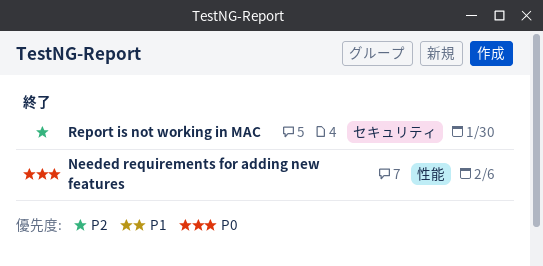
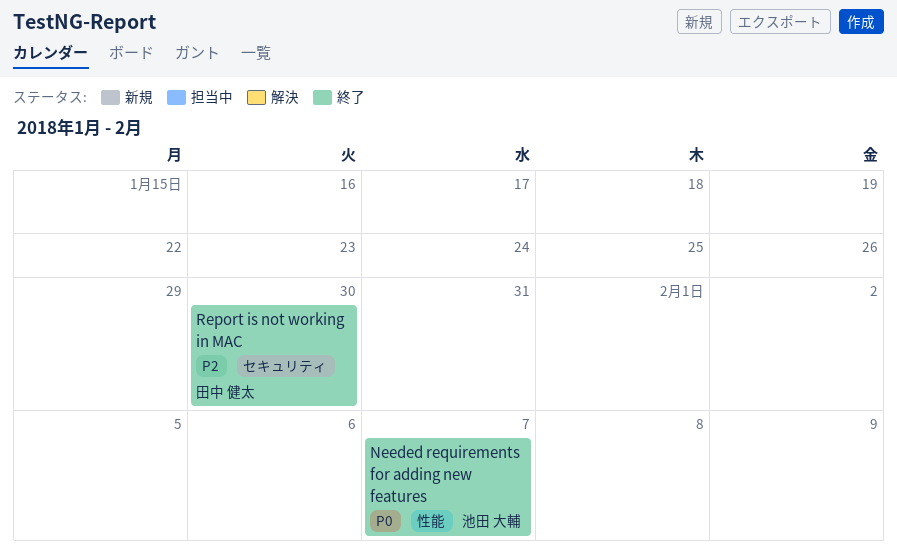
Needed requirements for adding new features, due: Feb 6 -> Feb 7

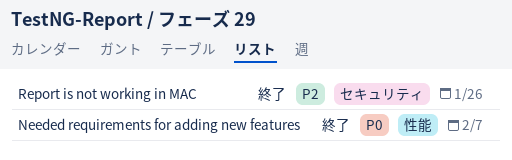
Report is not working in MAC, due: Jan 30 -> Jan 26

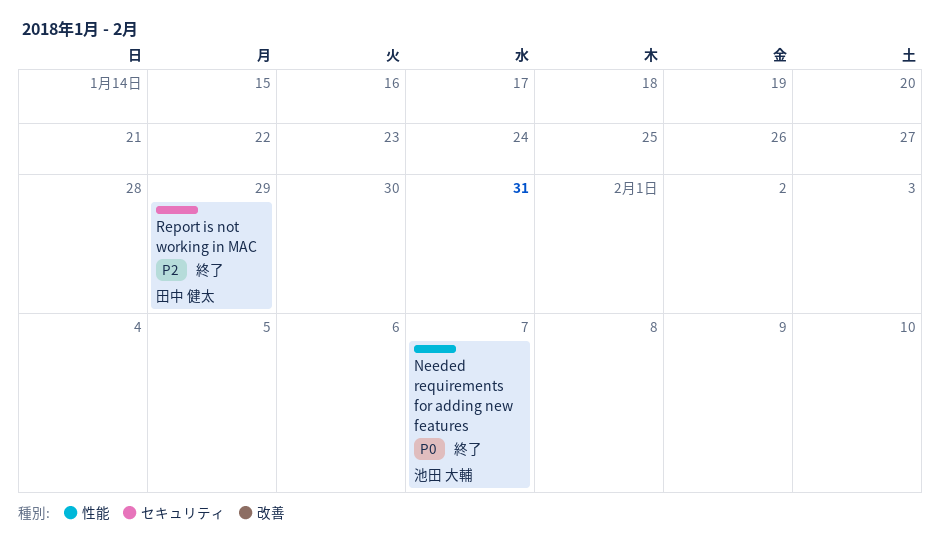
Report is not working in MAC, due: Jan 26 -> Jan 29

